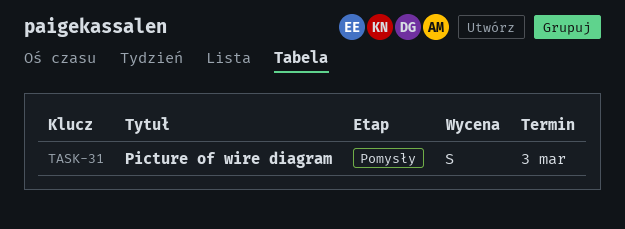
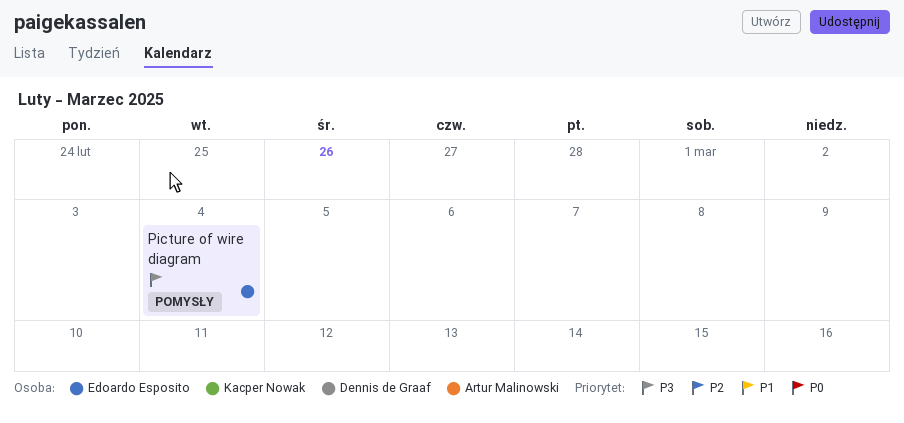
Picture of wire diagram, due: Mar 3 -> Mar 4

